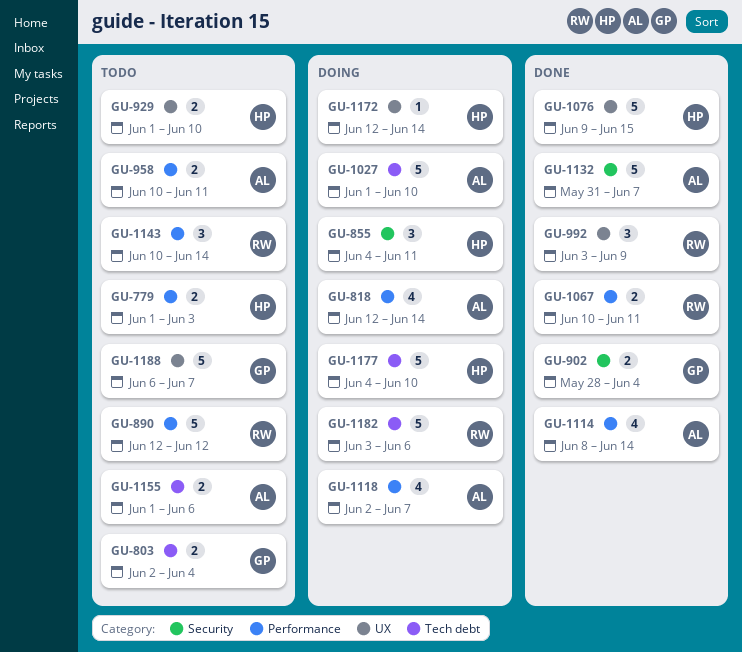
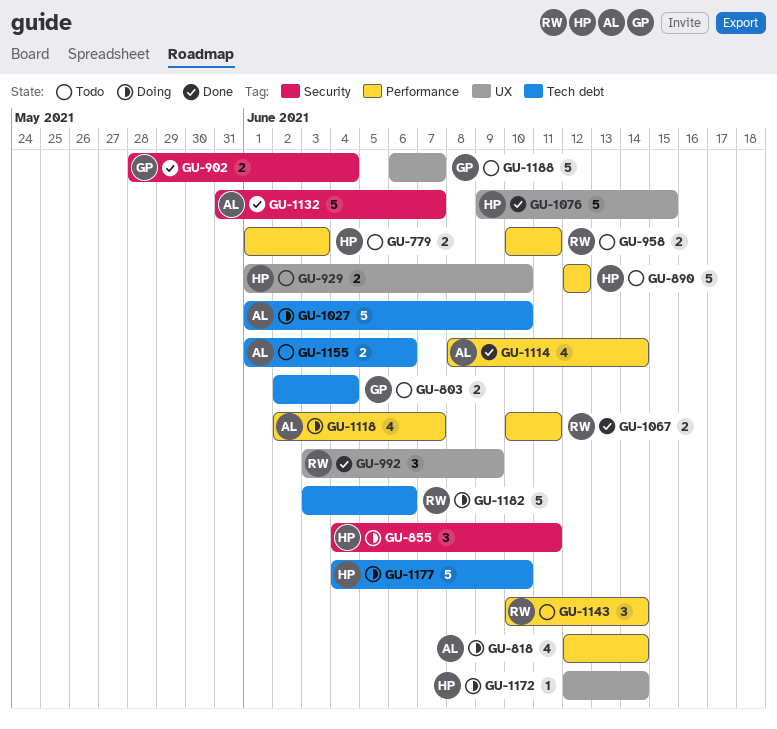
GU-890, owner: RW -> HP
GU-958, owner: AL -> RW

